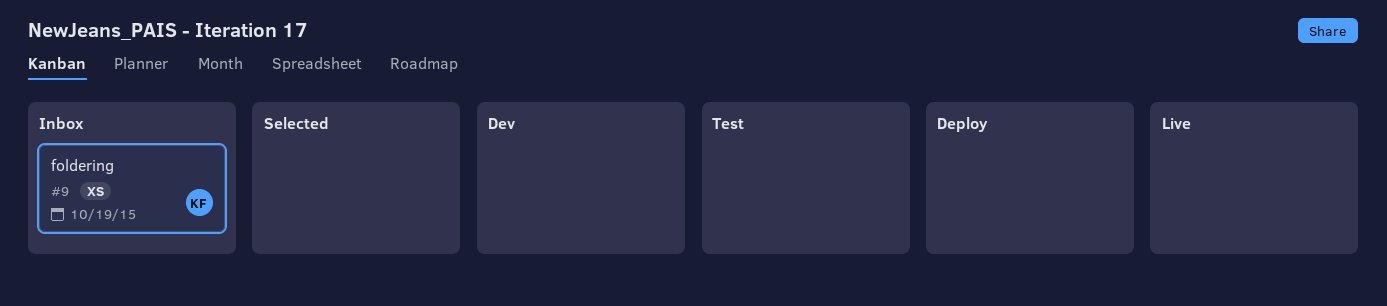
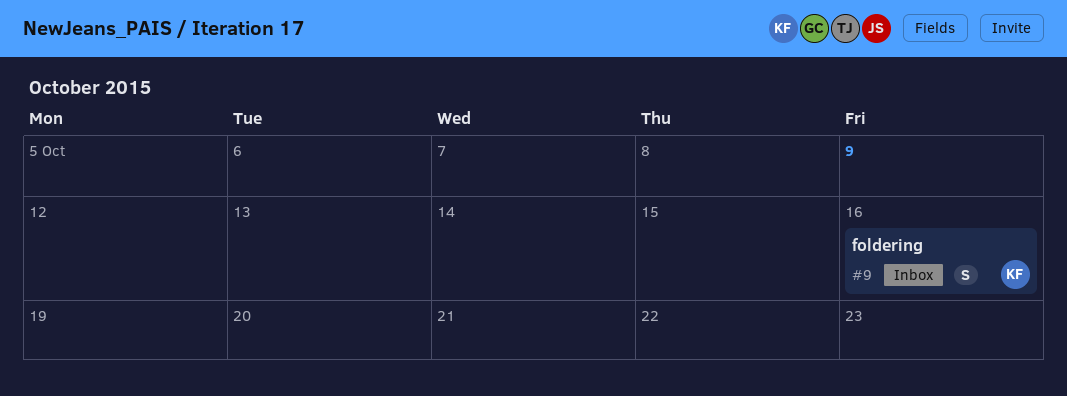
#9, estimate: XS -> S
#9, due: Oct 19 -> Oct 16

